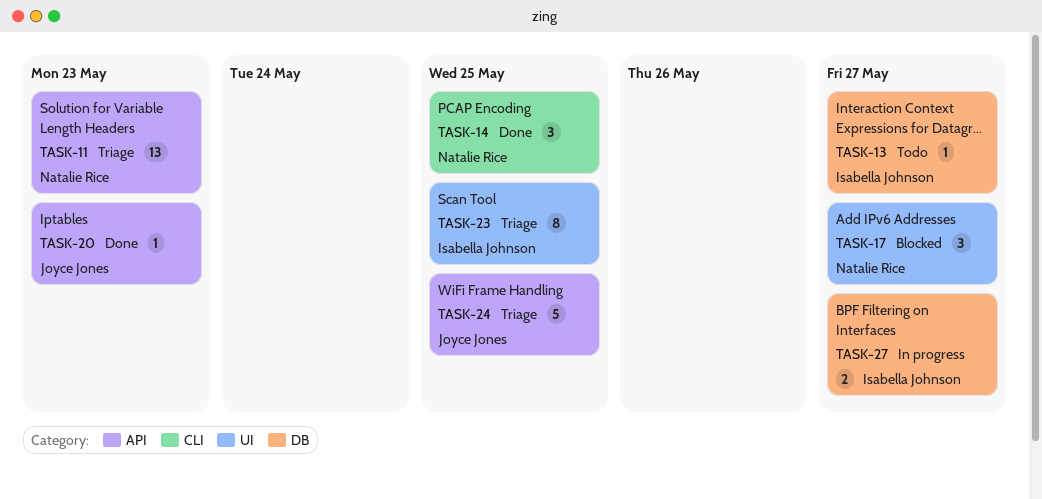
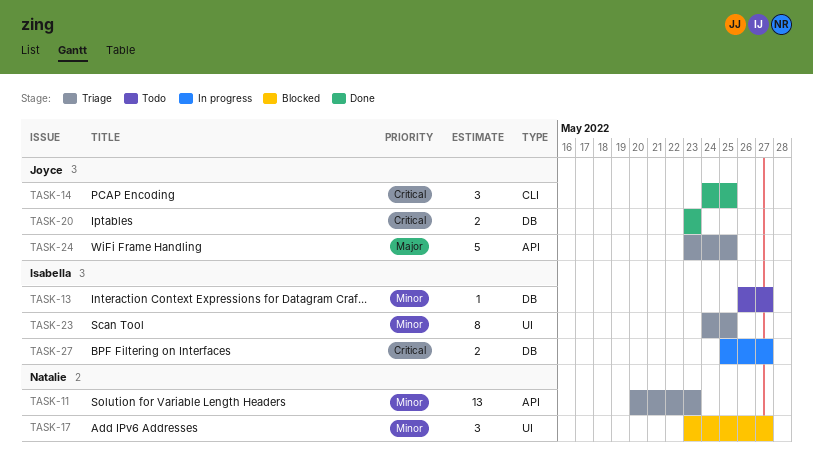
TASK-14, owner: Natalie Rice -> Joyce Jones
TASK-20, label: API -> DB
TASK-20, estimate: 1 -> 2

